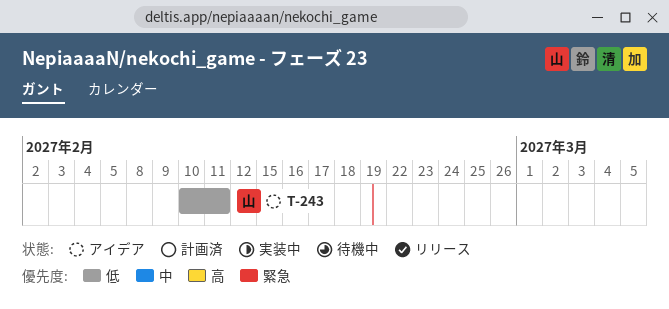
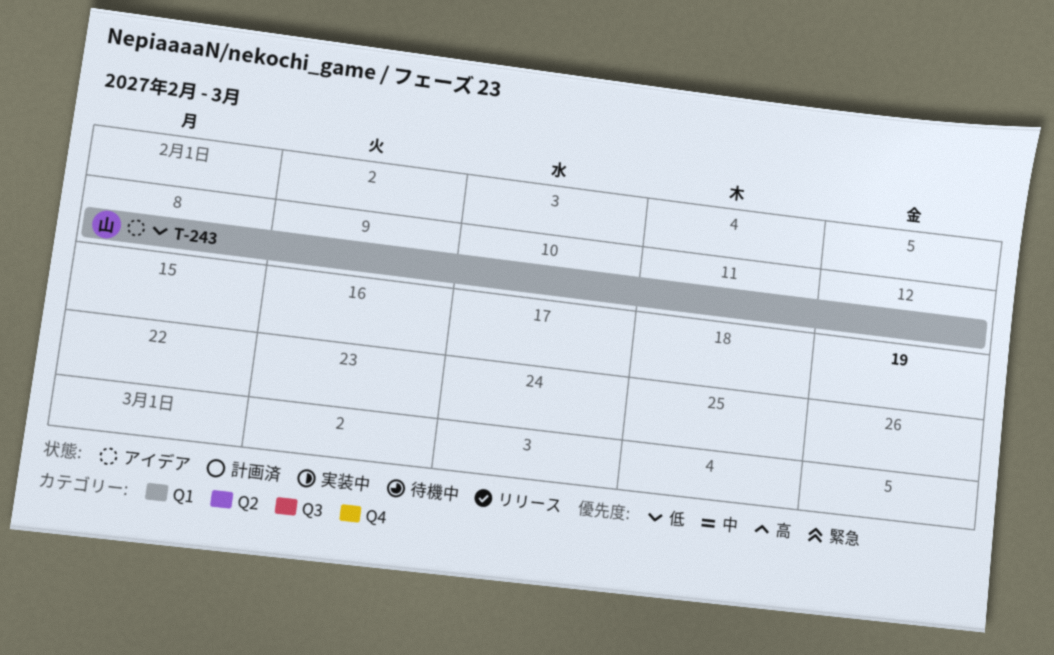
T-243, start: Feb 10 -> Feb 8
T-243, due: Feb 11 -> Feb 12

